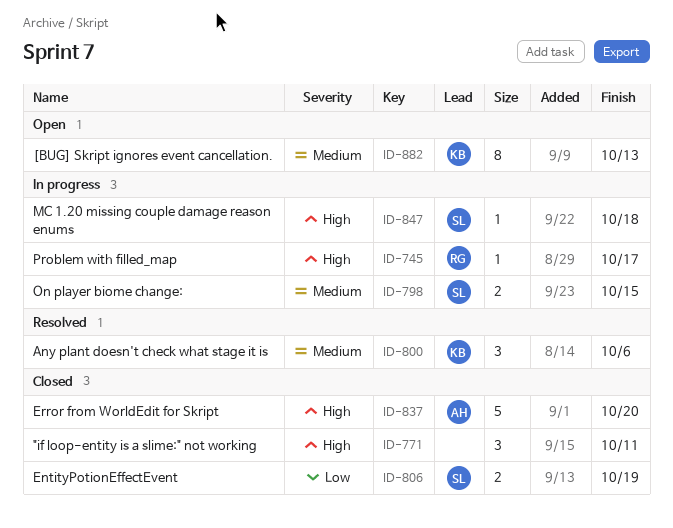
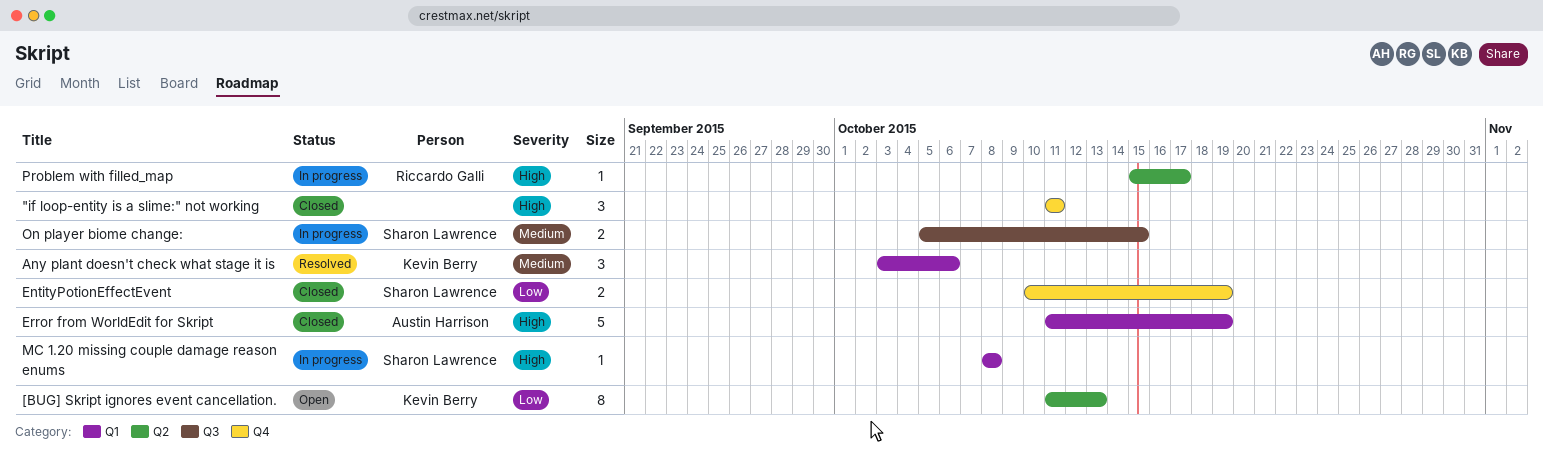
[BUG] Skript ignores event cancellation., priority: Medium -> Low
Error from WorldEdit for Skript, due: Oct 20 -> Oct 19
MC 1.20 missing couple damage reason enums, due: Oct 18 -> Oct 8

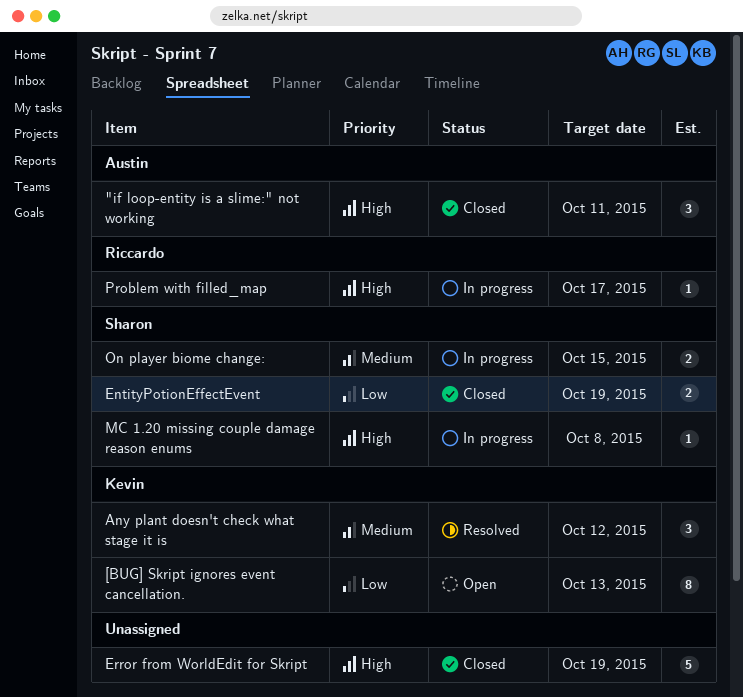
"if loop-entity is a slime:" not working, owner: none -> Austin Harrison
Any plant doesn't check what stage it is, due: Oct 6 -> Oct 12
Error from WorldEdit for Skript, owner: Austin Harrison -> none

